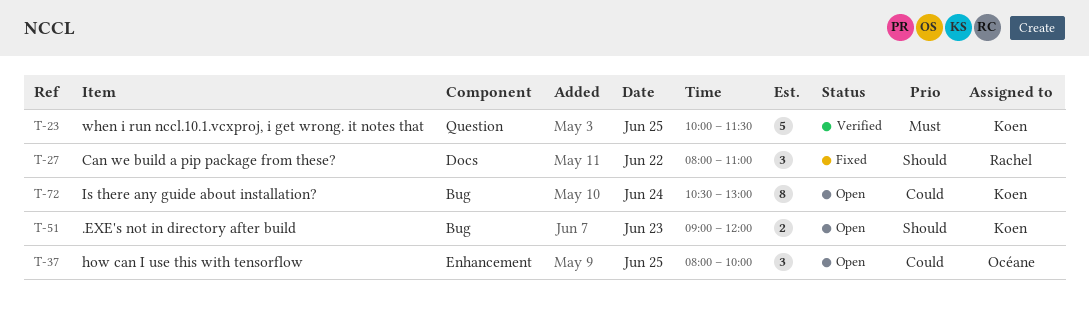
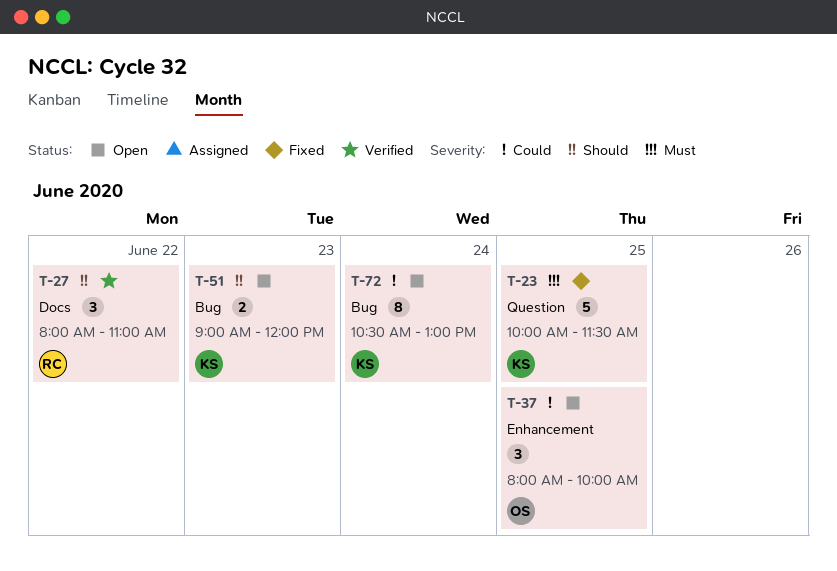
T-23, status: Verified -> Fixed
T-27, status: Fixed -> Verified

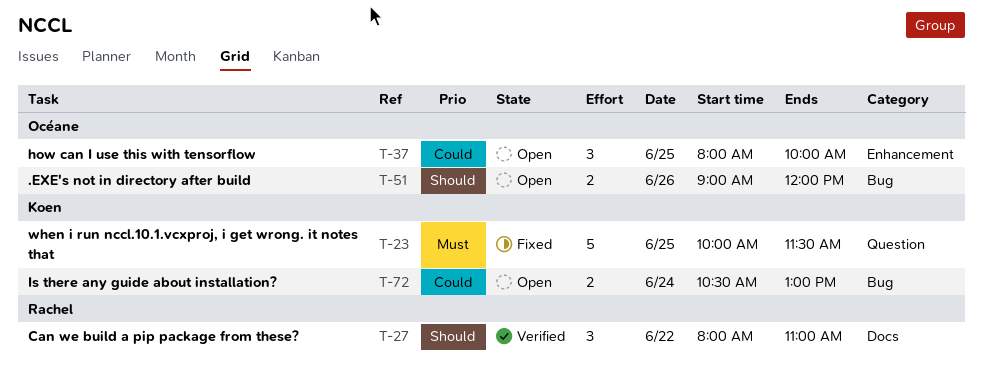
T-51, owner: Koen -> Océane
T-51, day: Jun 23 -> Jun 26
T-72, estimate: 8 -> 2

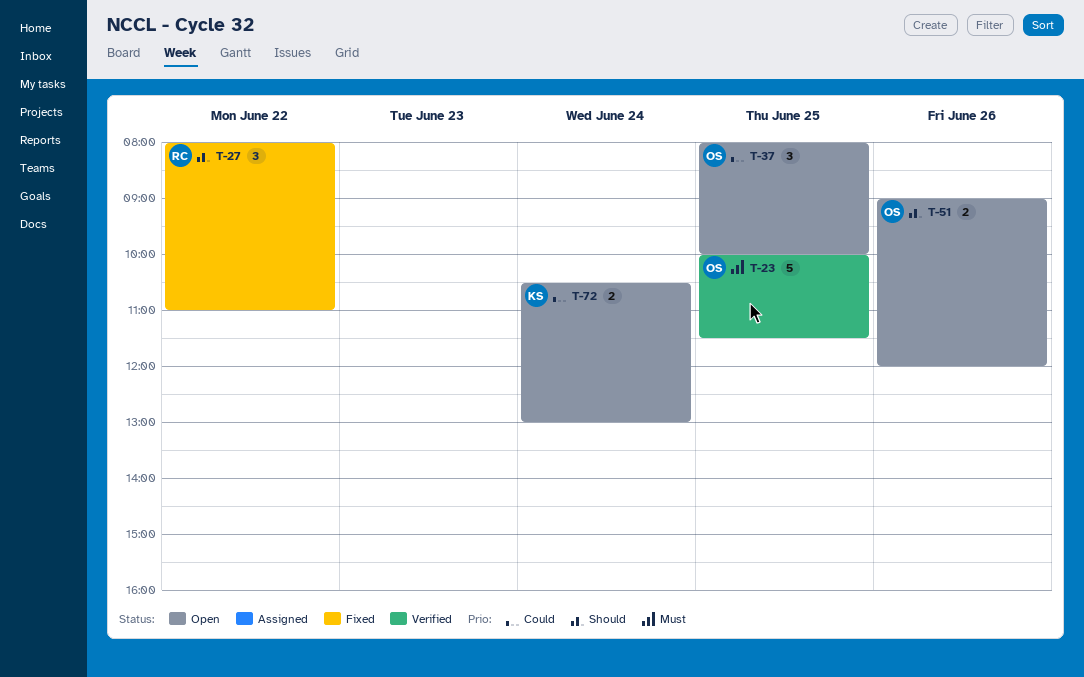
T-23, status: Fixed -> Verified
T-23, owner: Koen -> Océane
T-27, status: Verified -> Fixed

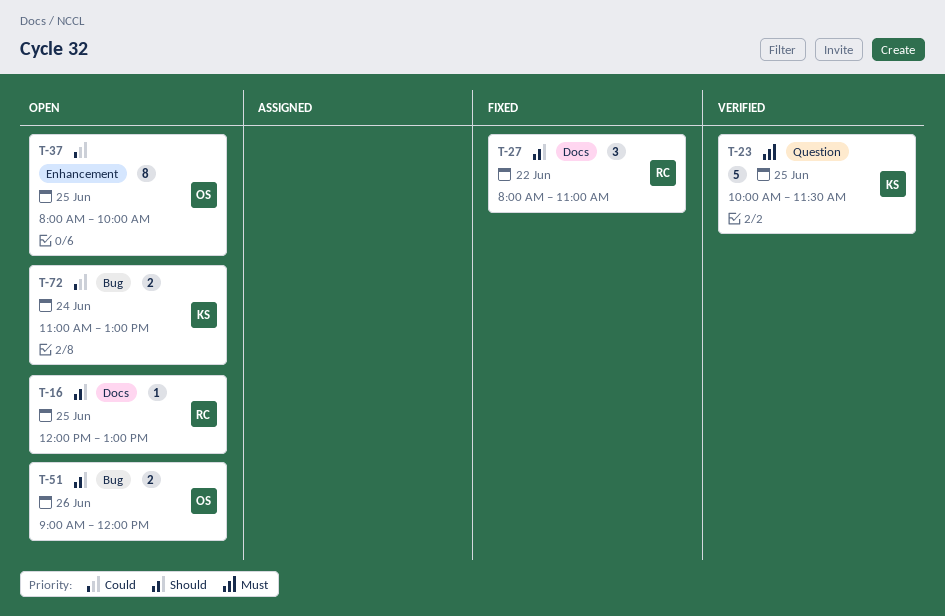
T-16: none -> present
T-23, owner: OS -> KS
T-37, estimate: 3 -> 8
T-72, begins: 10:30 -> 11:00

